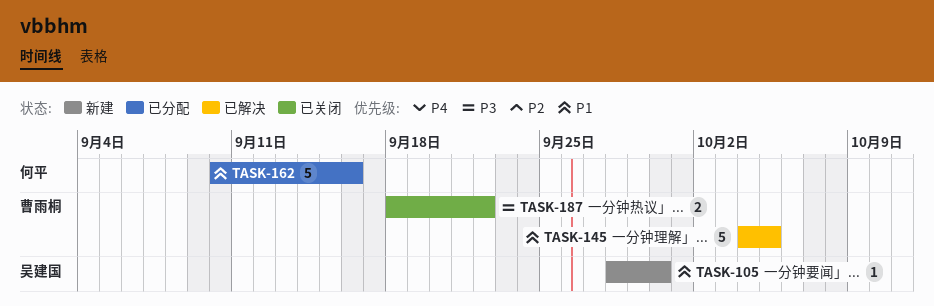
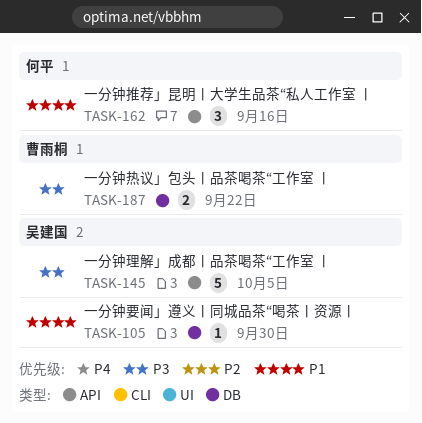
TASK-145, owner: 曹雨桐 -> 吴建国
TASK-145, priority: P1 -> P3
TASK-162, estimate: 5 -> 3

